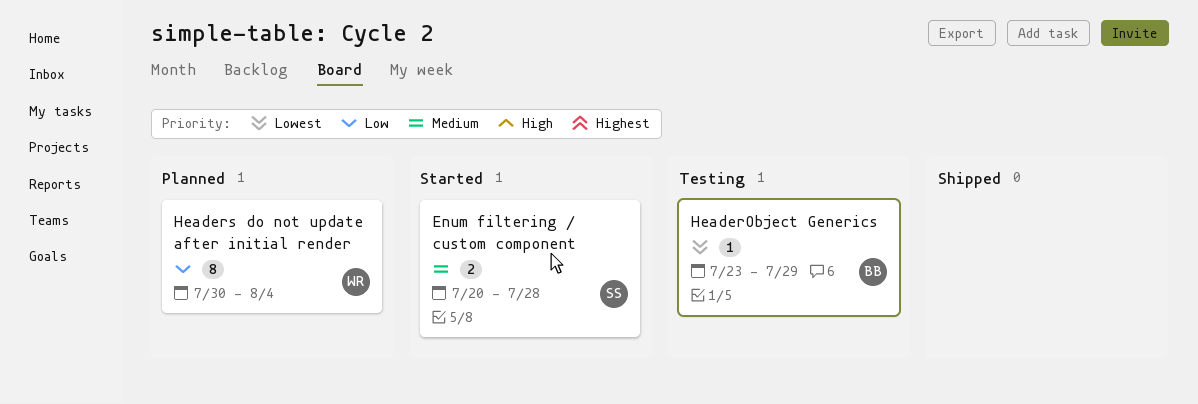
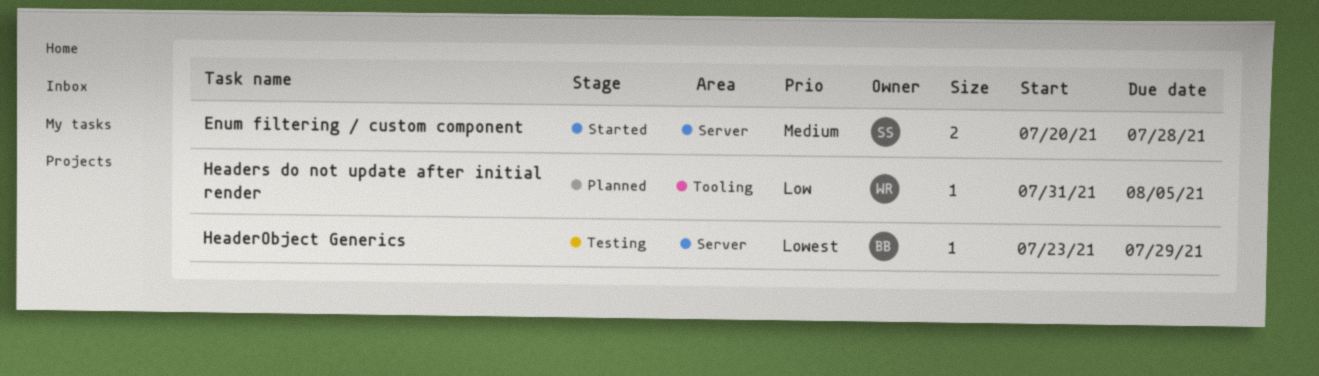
Headers do not update after initial render, estimate: 8 -> 1
Headers do not update after initial render, start: Jul 30 -> Jul 31
Headers do not update after initial render, due: Aug 4 -> Aug 5

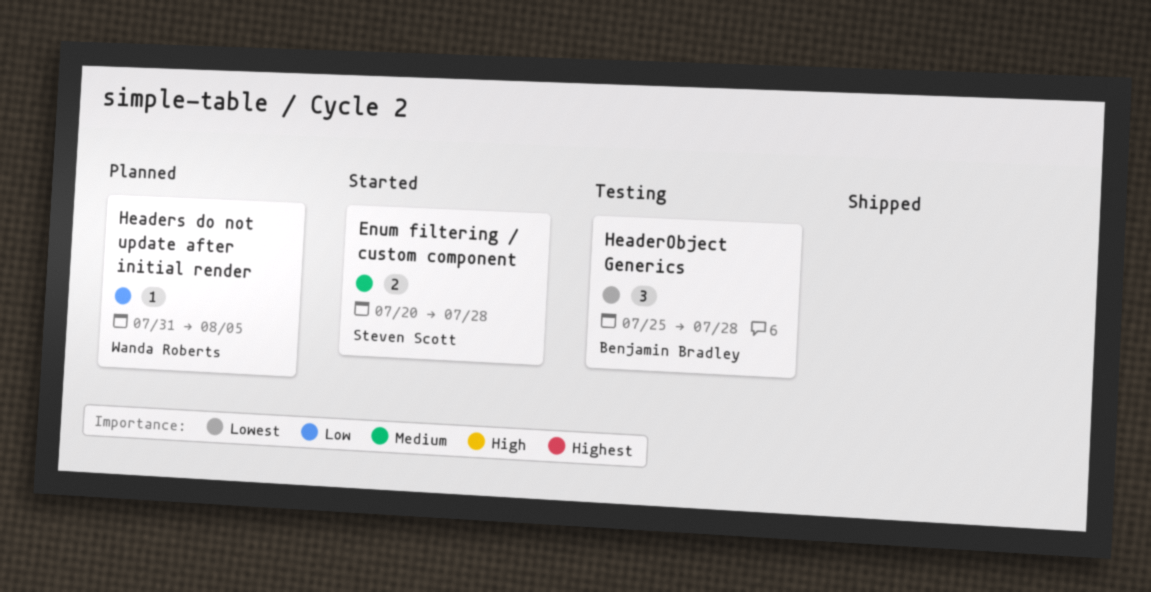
HeaderObject Generics, estimate: 1 -> 3
HeaderObject Generics, start: Jul 23 -> Jul 25
HeaderObject Generics, due: Jul 29 -> Jul 28

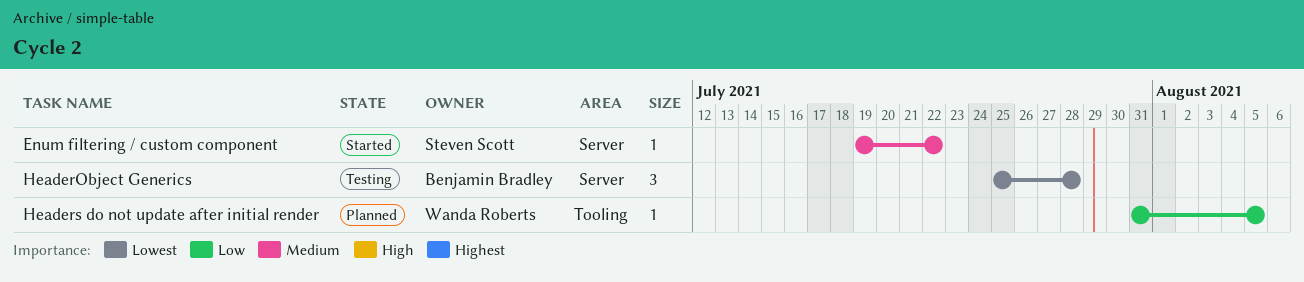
Enum filtering / custom component, estimate: 2 -> 1
Enum filtering / custom component, start: Jul 20 -> Jul 19
Enum filtering / custom component, due: Jul 28 -> Jul 22

